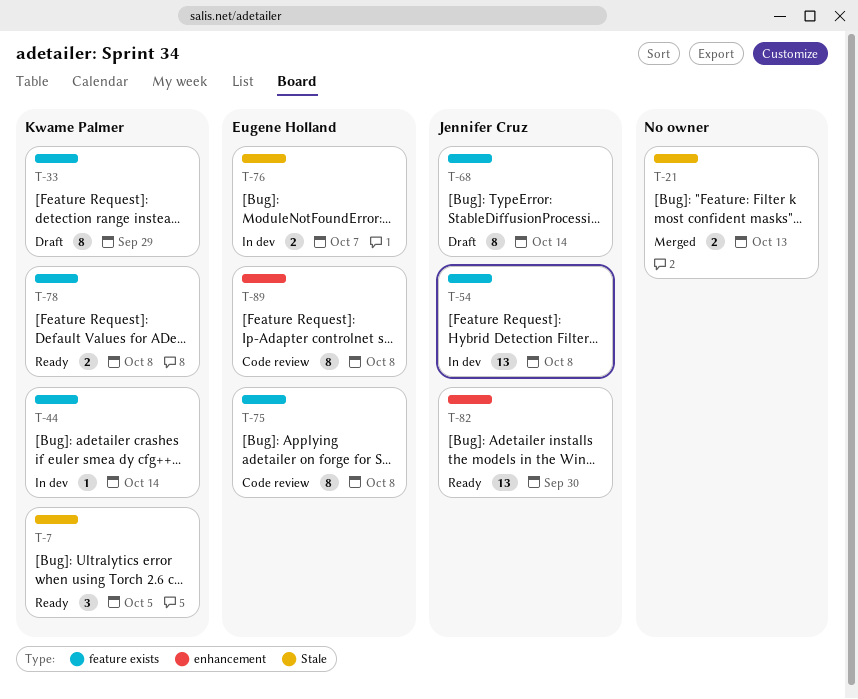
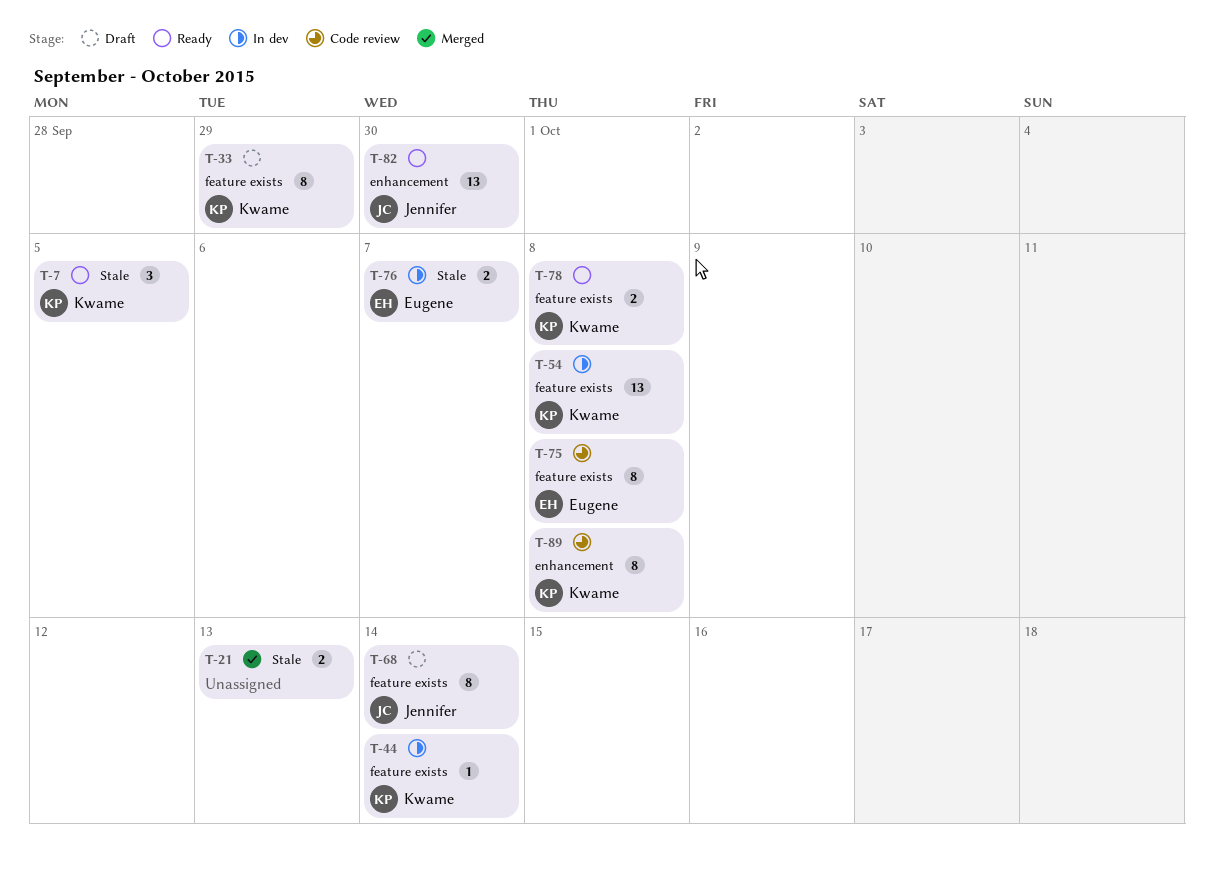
T-54, owner: Jennifer Cruz -> Kwame Palmer
T-89, owner: Eugene Holland -> Kwame Palmer

